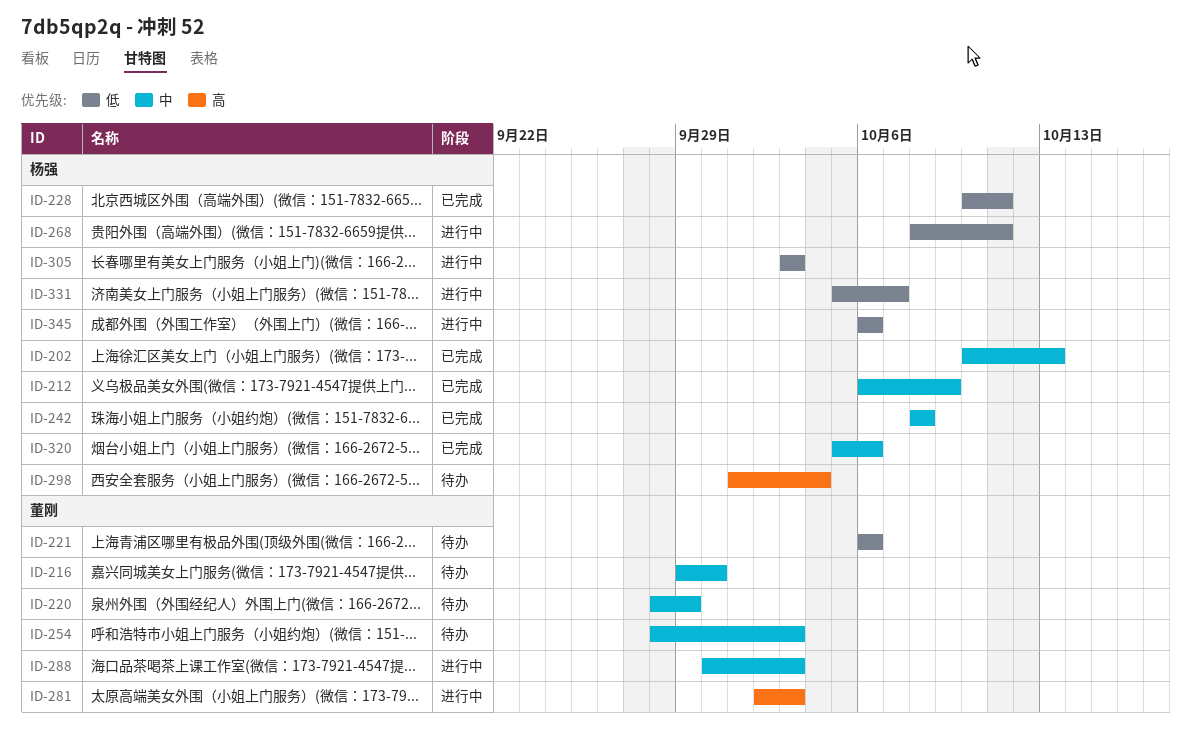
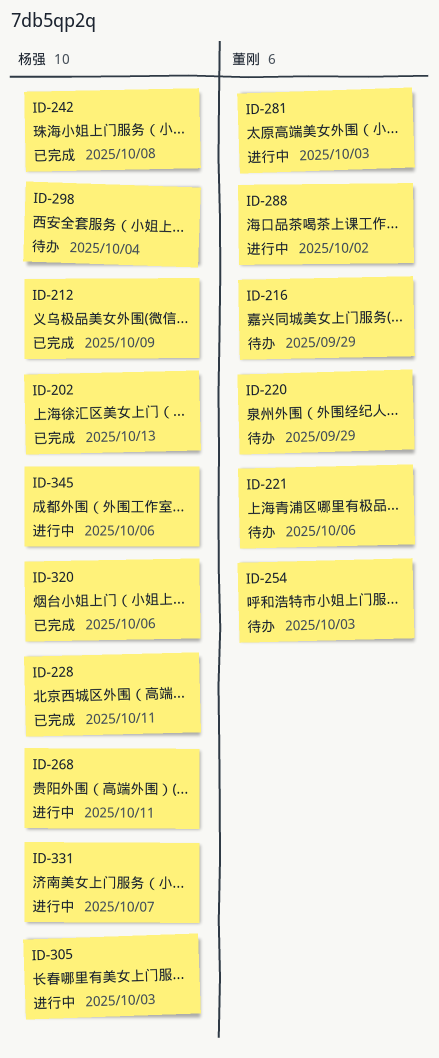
ID-216, due: Sep 30 -> Sep 29
ID-288, due: Oct 3 -> Oct 2

